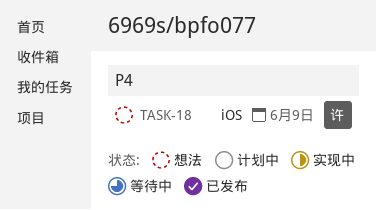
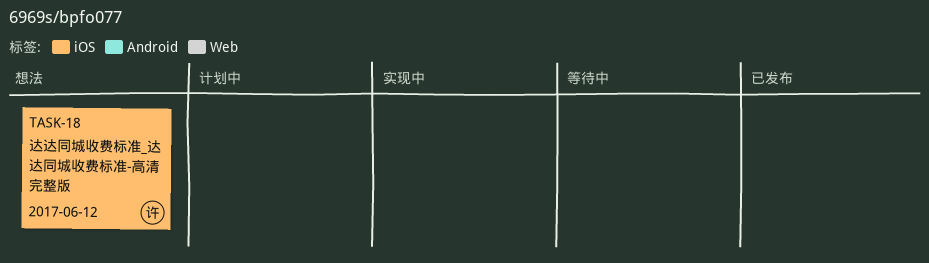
TASK-18, due: Jun 9 -> Jun 12

